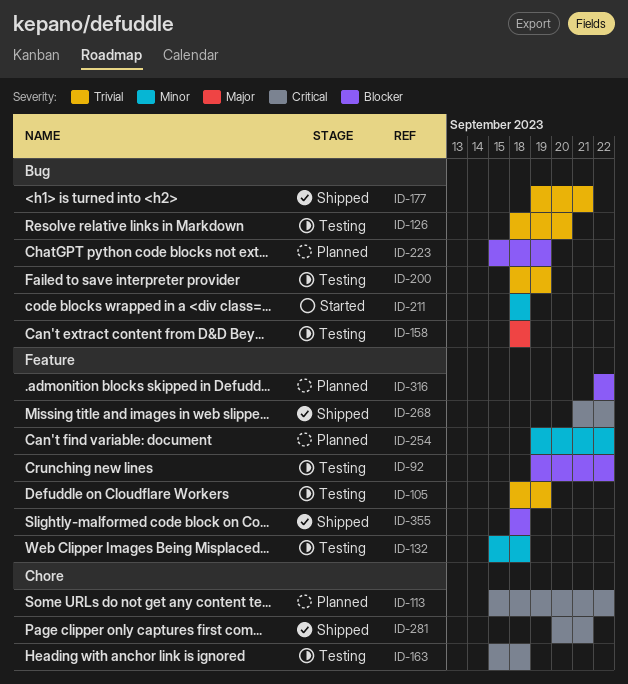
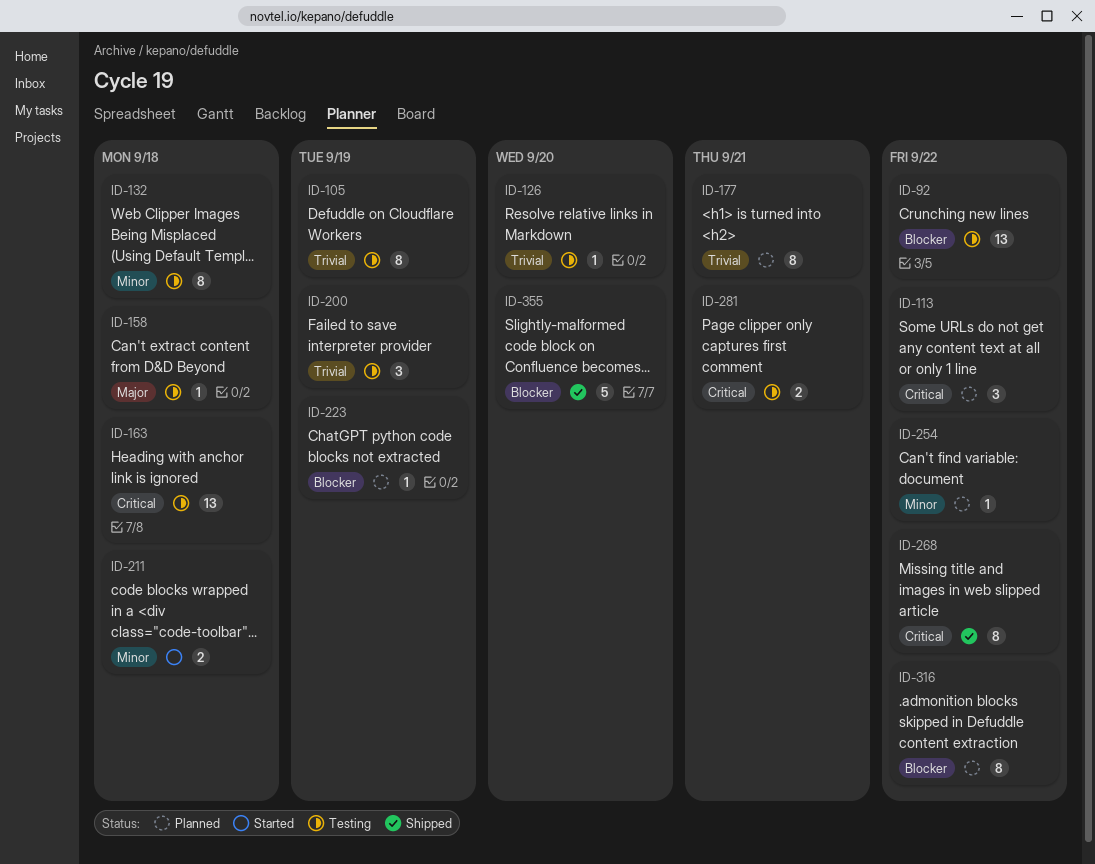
ID-177, status: Shipped -> Planned
ID-281, status: Shipped -> Testing
ID-355, due: Sep 18 -> Sep 20

